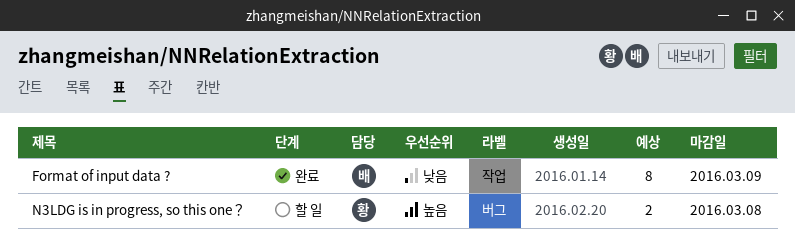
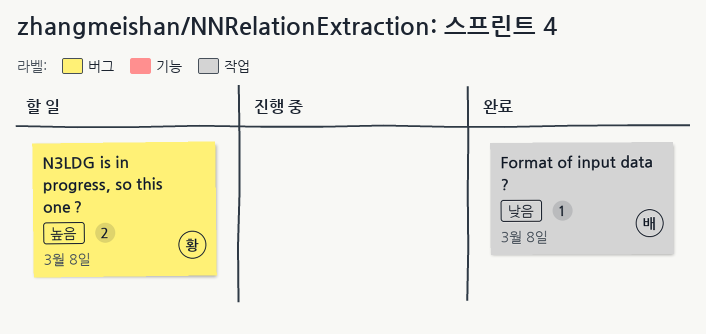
Format of input data ?, estimate: 8 -> 1
Format of input data ?, due: Mar 9 -> Mar 8

